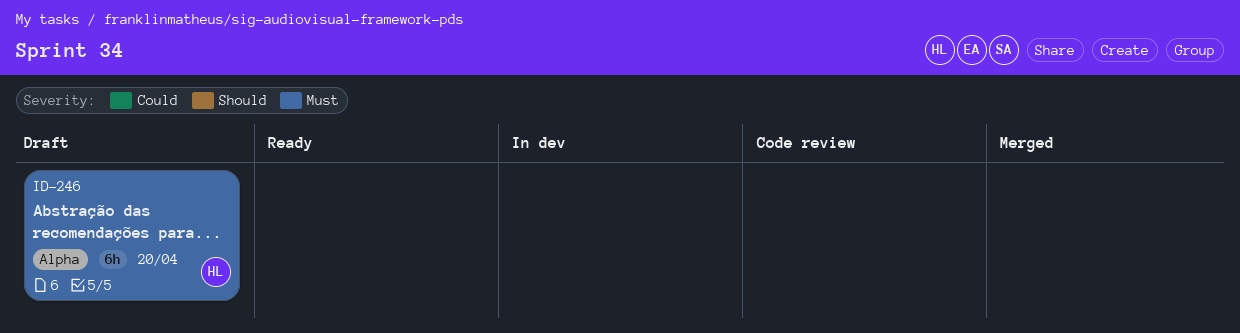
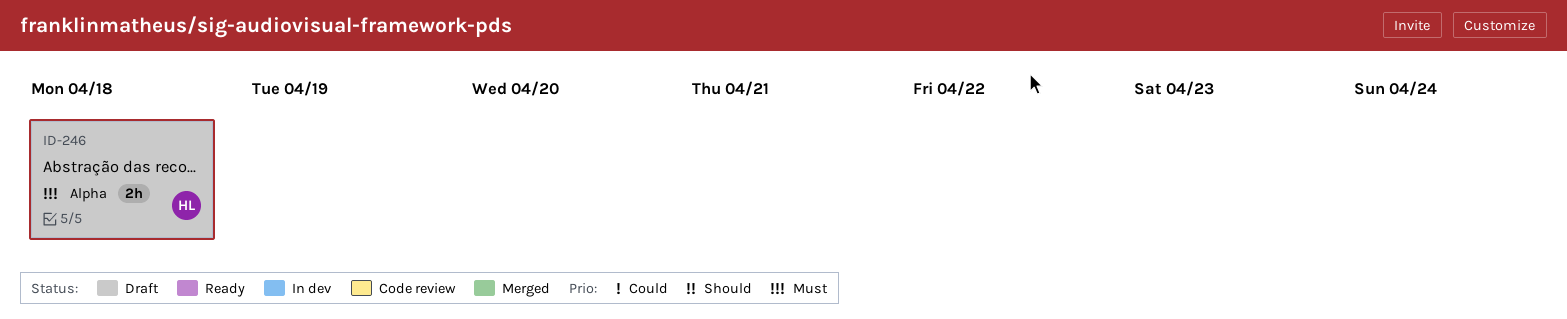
ID-246, estimate: 6h -> 2h
ID-246, due: Apr 20 -> Apr 18

